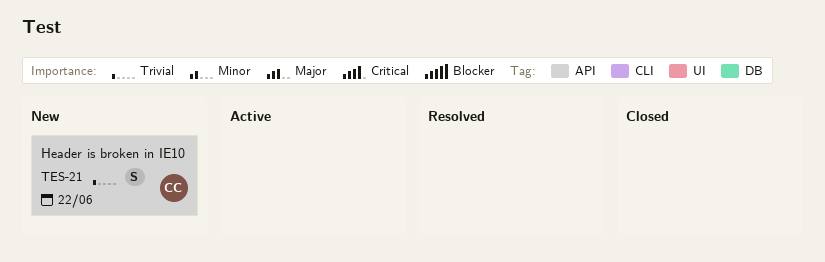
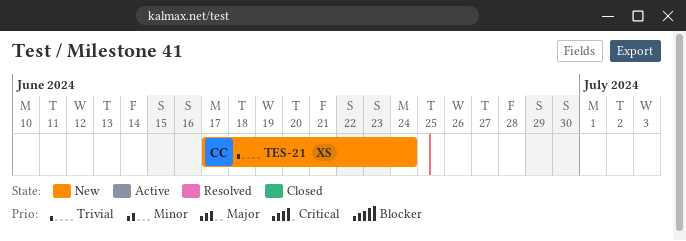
TES-21, estimate: S -> XS
TES-21, due: Jun 22 -> Jun 24

